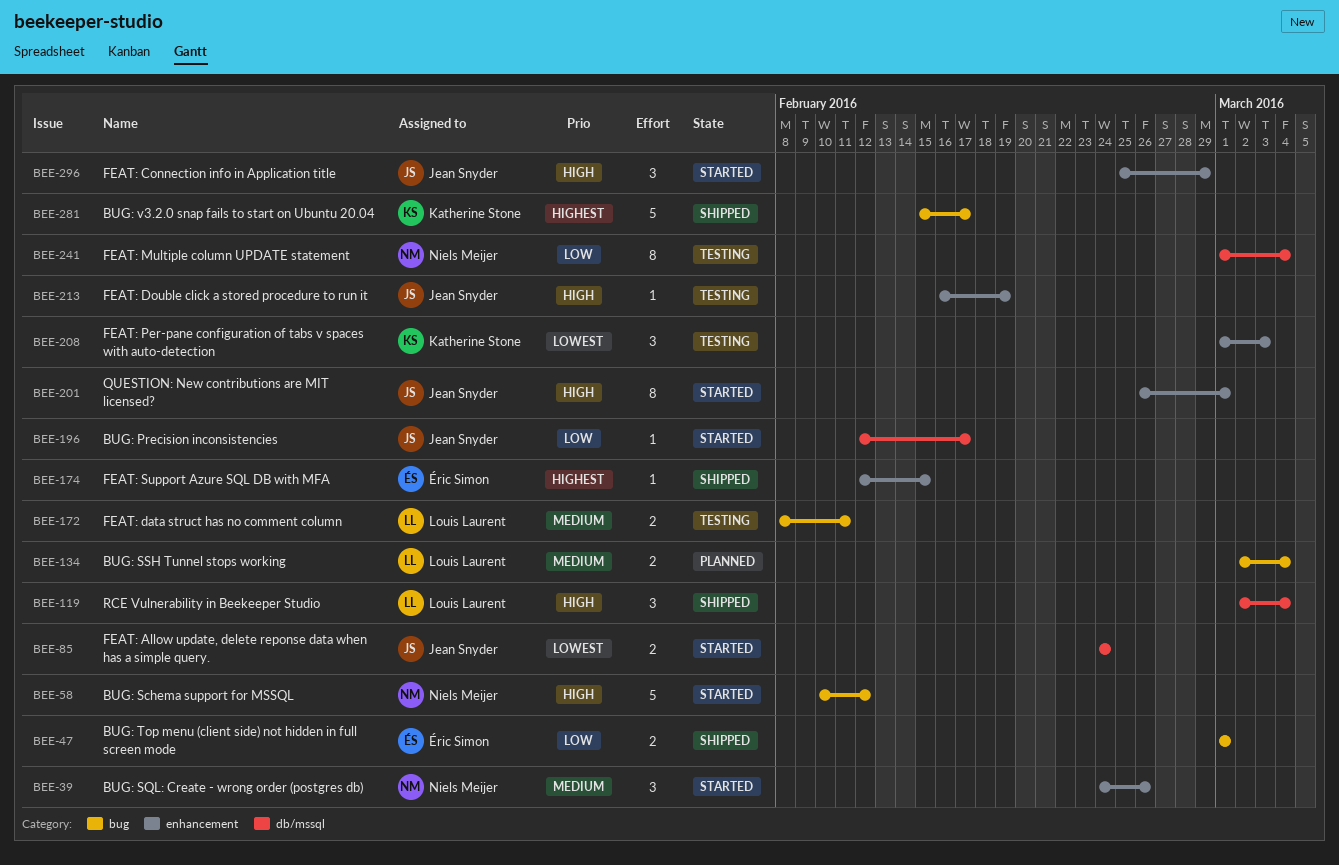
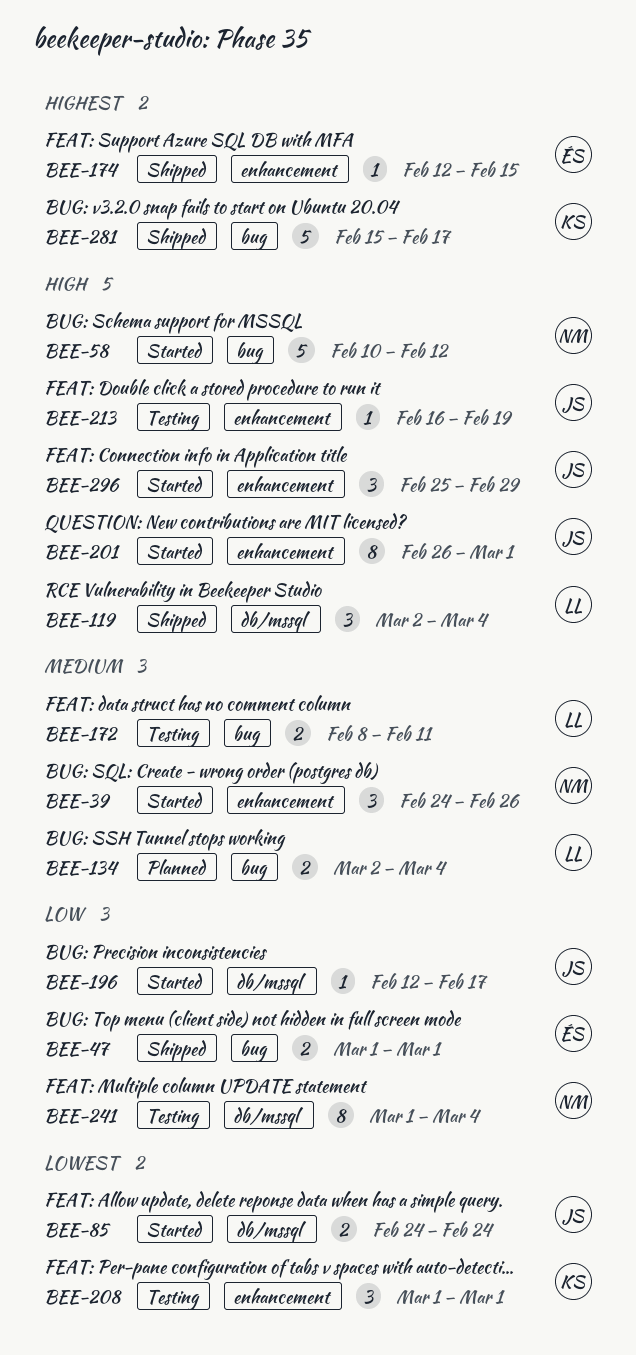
BEE-208, due: Mar 3 -> Mar 1

